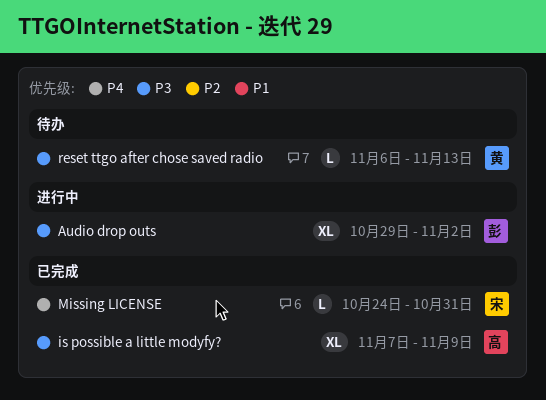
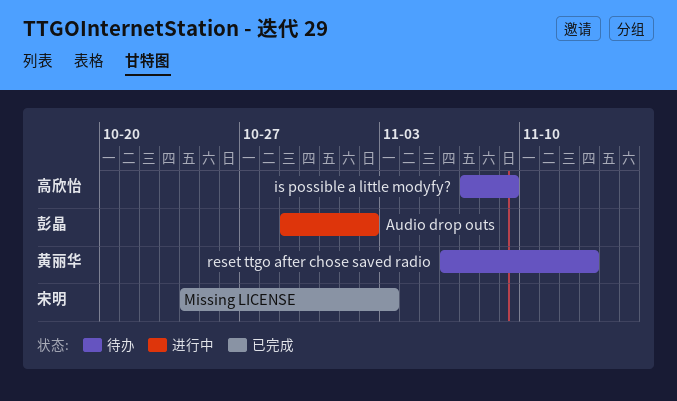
is possible a little modyfy?, status: 已完成 -> 待办
Missing LICENSE, due: Oct 31 -> Nov 3

